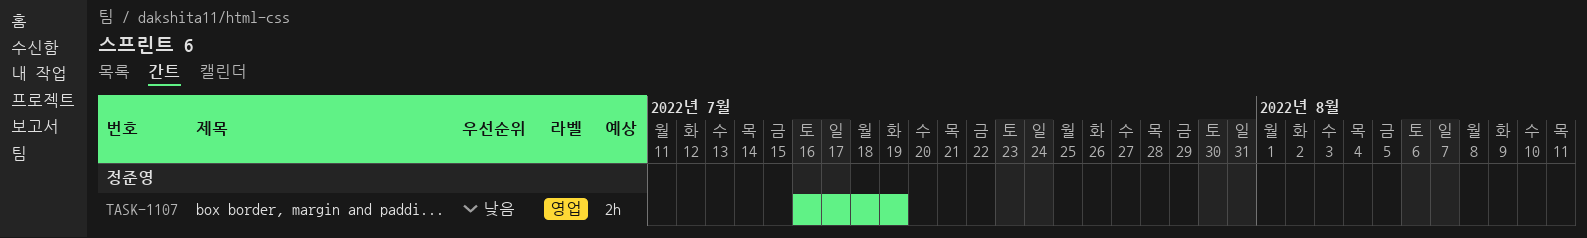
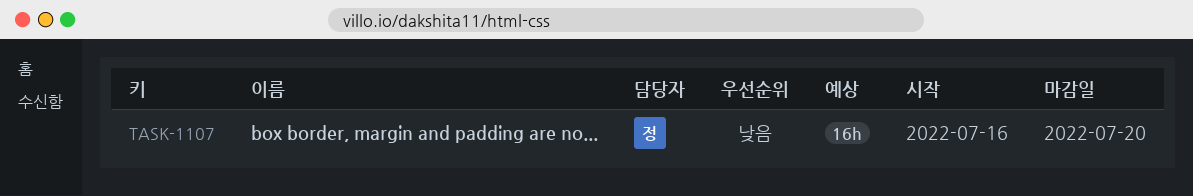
TASK-1107, estimate: 2h -> 16h
TASK-1107, due: Jul 19 -> Jul 20

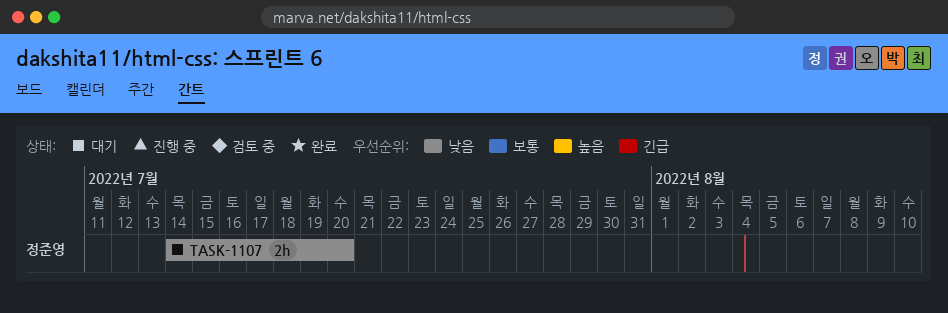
TASK-1107, estimate: 16h -> 2h
TASK-1107, start: Jul 16 -> Jul 14

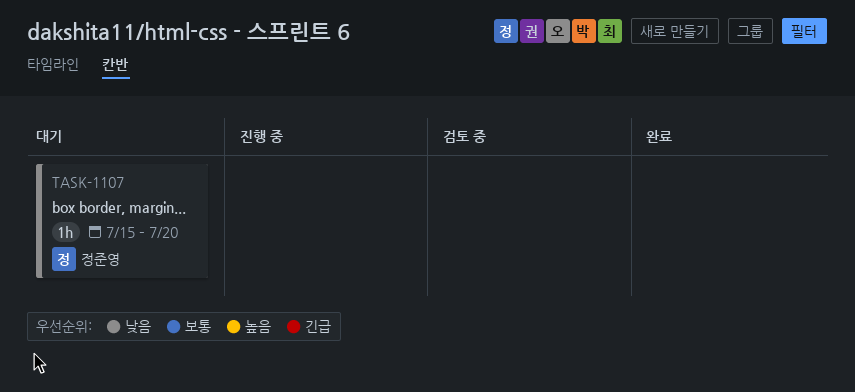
TASK-1107, estimate: 2h -> 1h
TASK-1107, start: Jul 14 -> Jul 15

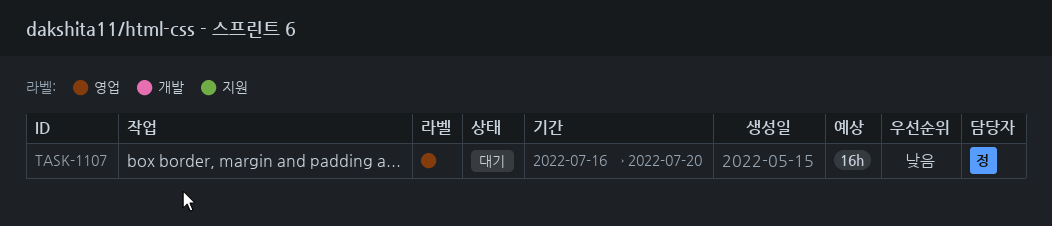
TASK-1107, estimate: 1h -> 16h
TASK-1107, start: Jul 15 -> Jul 16

